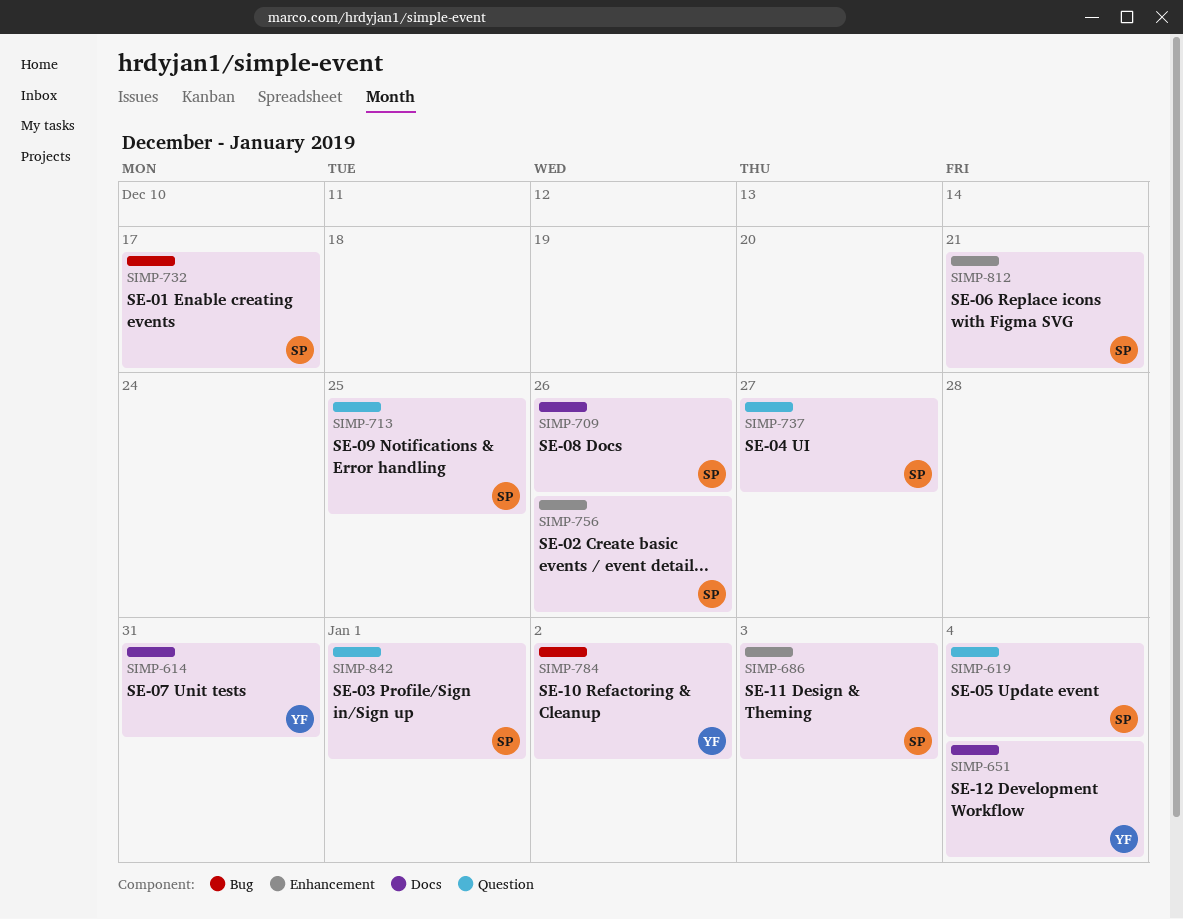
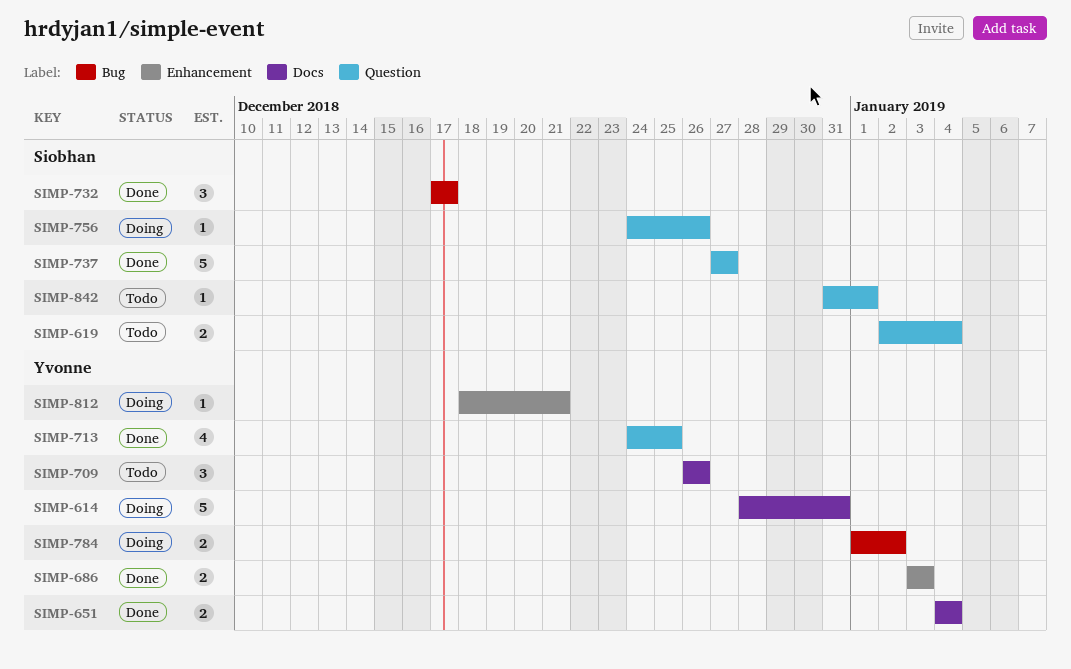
SIMP-686, owner: Siobhan -> Yvonne
SIMP-709, owner: Siobhan -> Yvonne
SIMP-713, owner: Siobhan -> Yvonne
SIMP-756, label: Enhancement -> Question
SIMP-812, owner: Siobhan -> Yvonne

